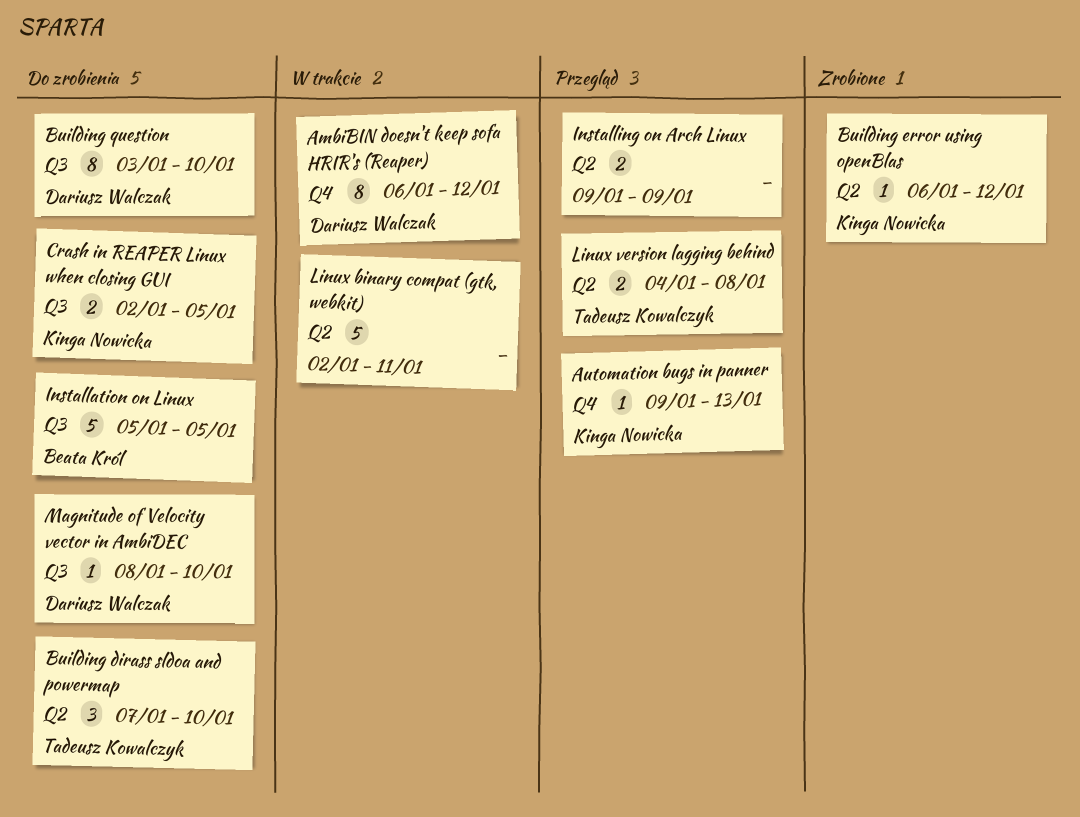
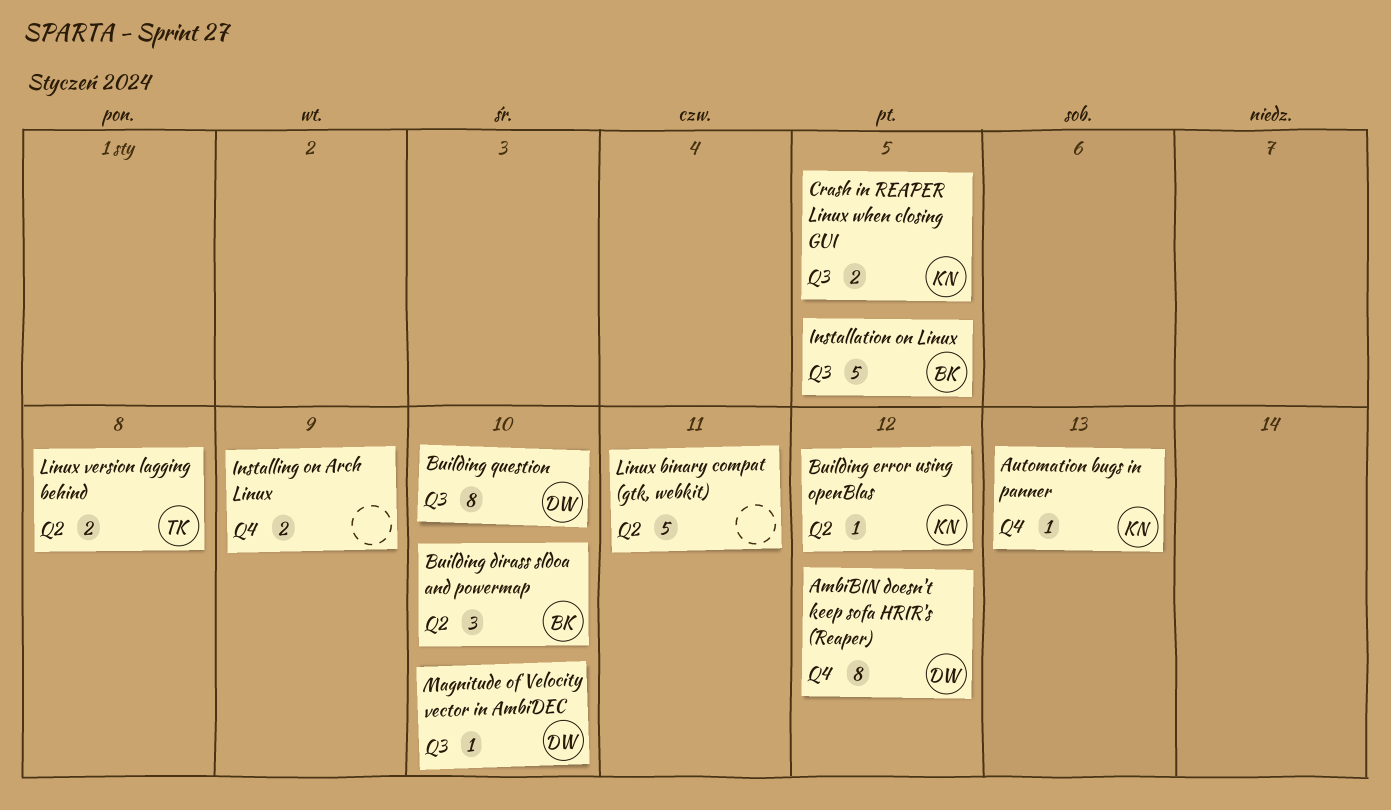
Building dirass sldoa and powermap, owner: Tadeusz Kowalczyk -> Beata Król
Installing on Arch Linux, label: Q2 -> Q4

